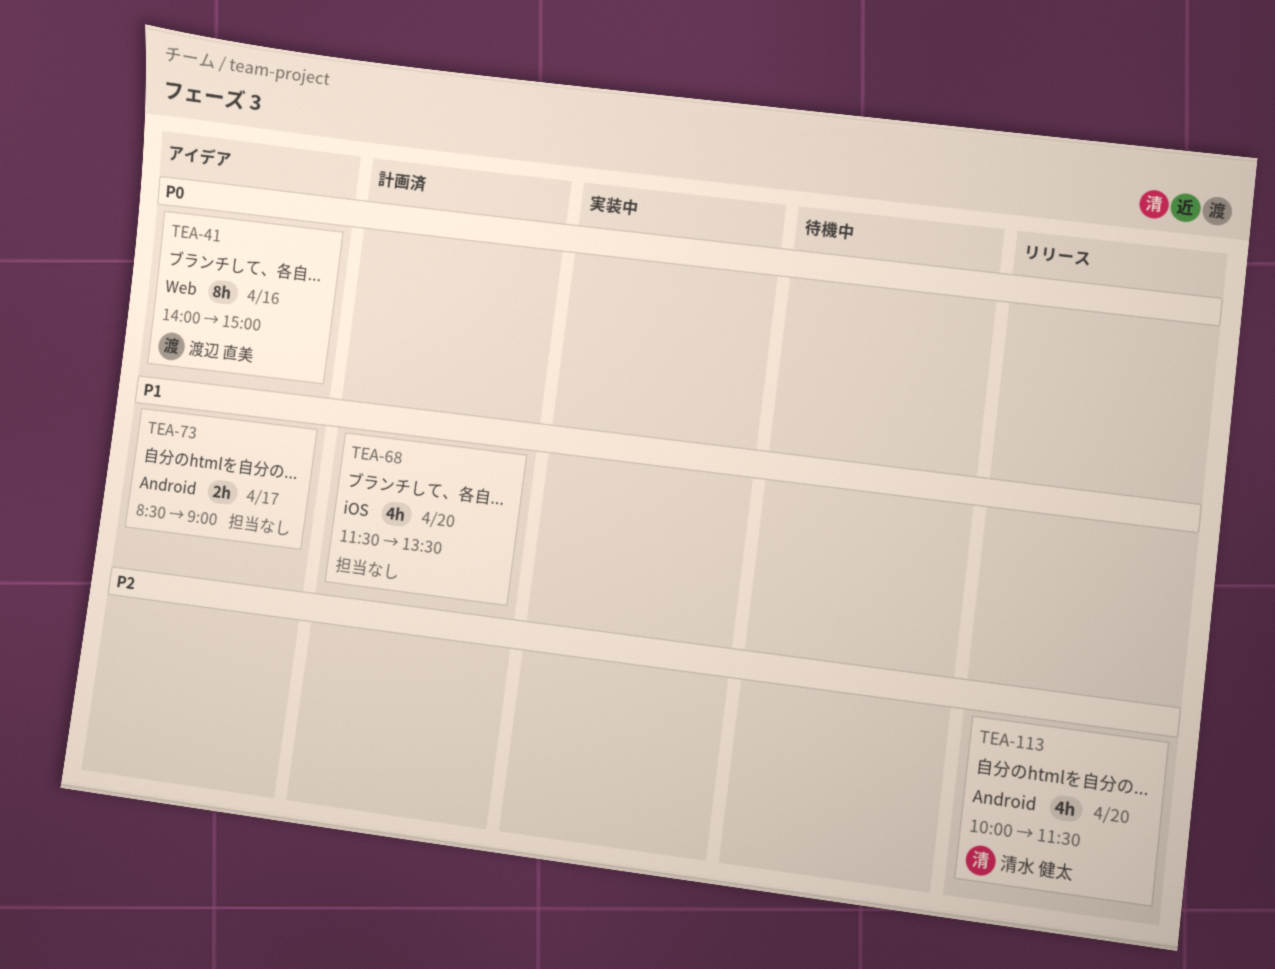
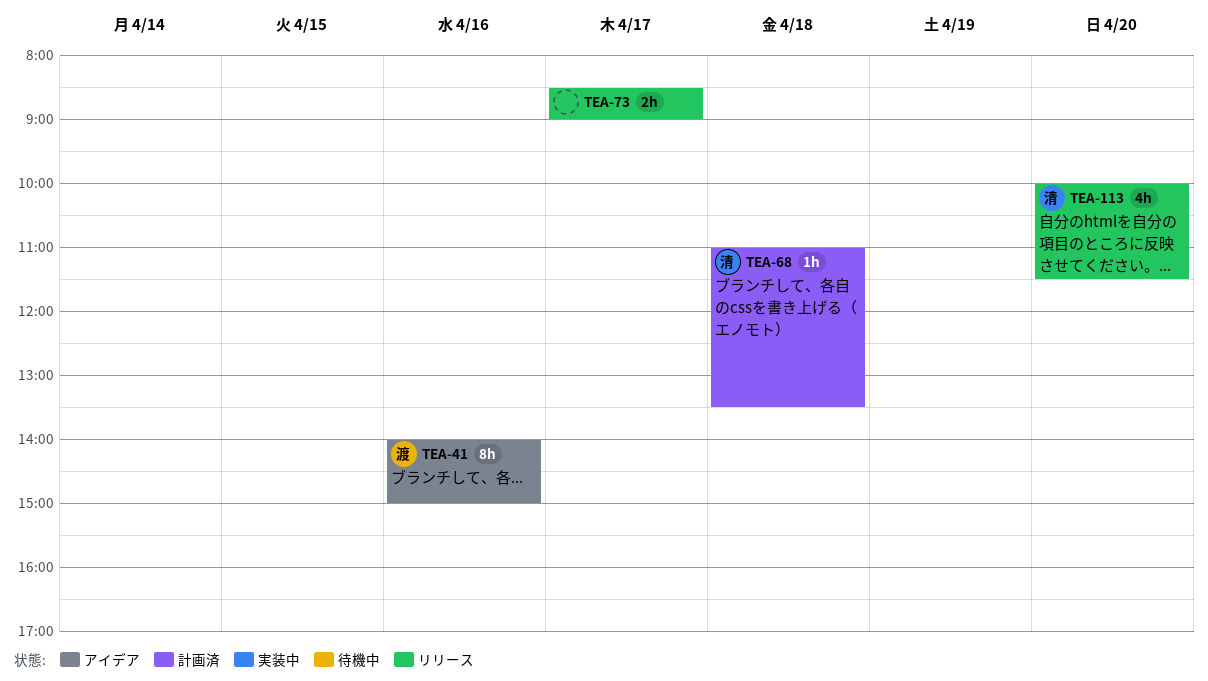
TEA-68, owner: none -> 清水 健太
TEA-68, estimate: 4h -> 1h
TEA-68, day: Apr 20 -> Apr 18
TEA-68, begins: 11:30 -> 11:00
TEA-73, status: アイデア -> リリース

